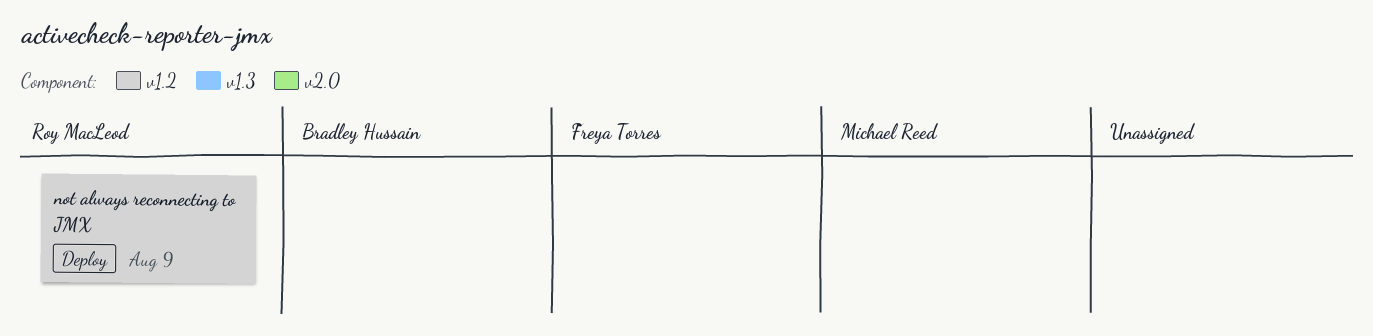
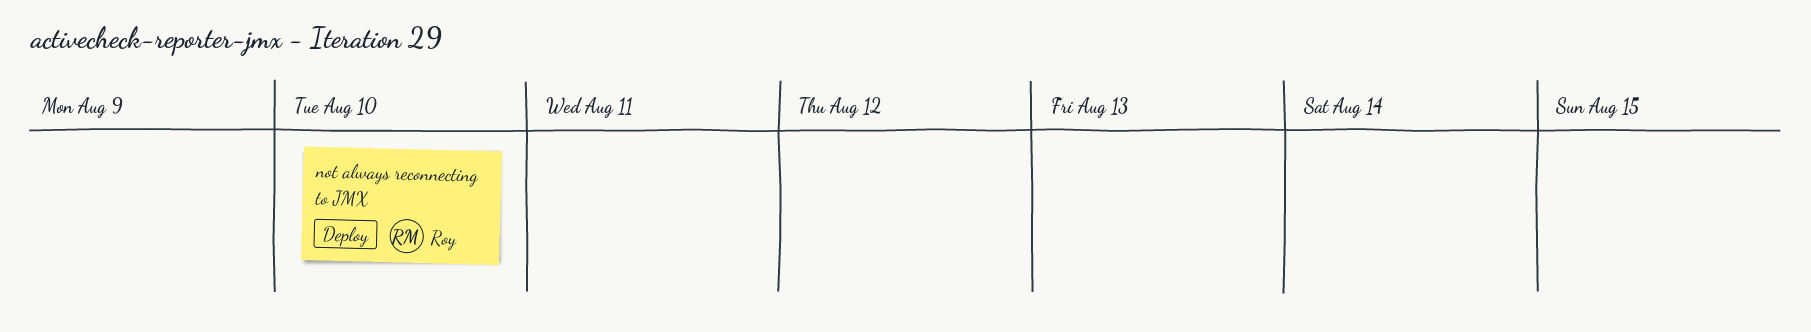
not always reconnecting to JMX, due: Aug 9 -> Aug 10

